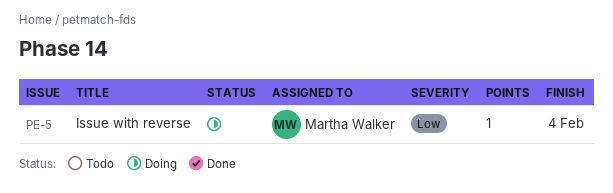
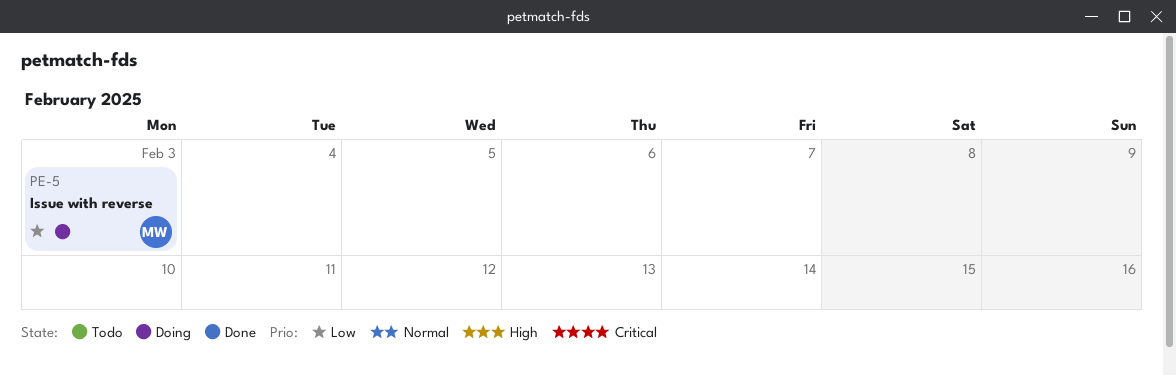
PE-5, due: Feb 4 -> Feb 3

